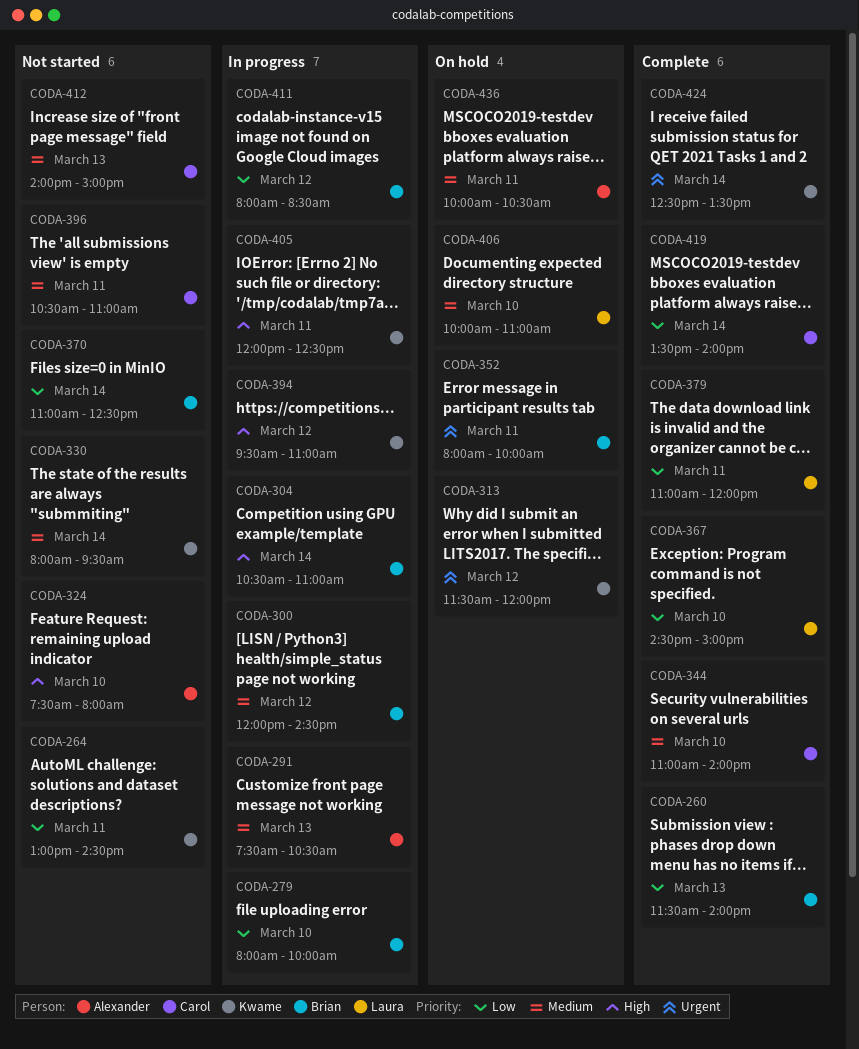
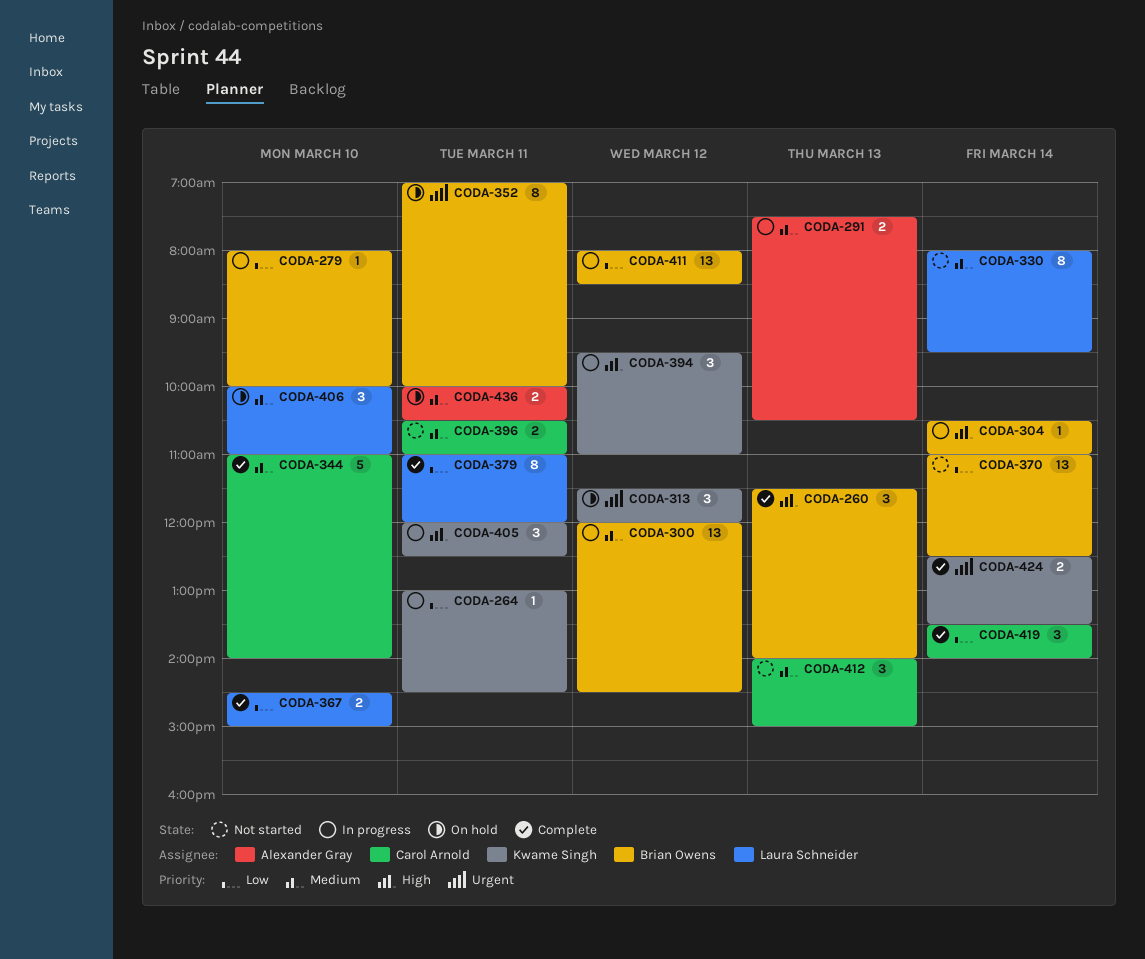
CODA-260, priority: Low -> High
CODA-264, status: Not started -> In progress
CODA-324: present -> none
CODA-330, owner: Kwame Singh -> Laura Schneider
CODA-352, begins: 08:00 -> 07:00

